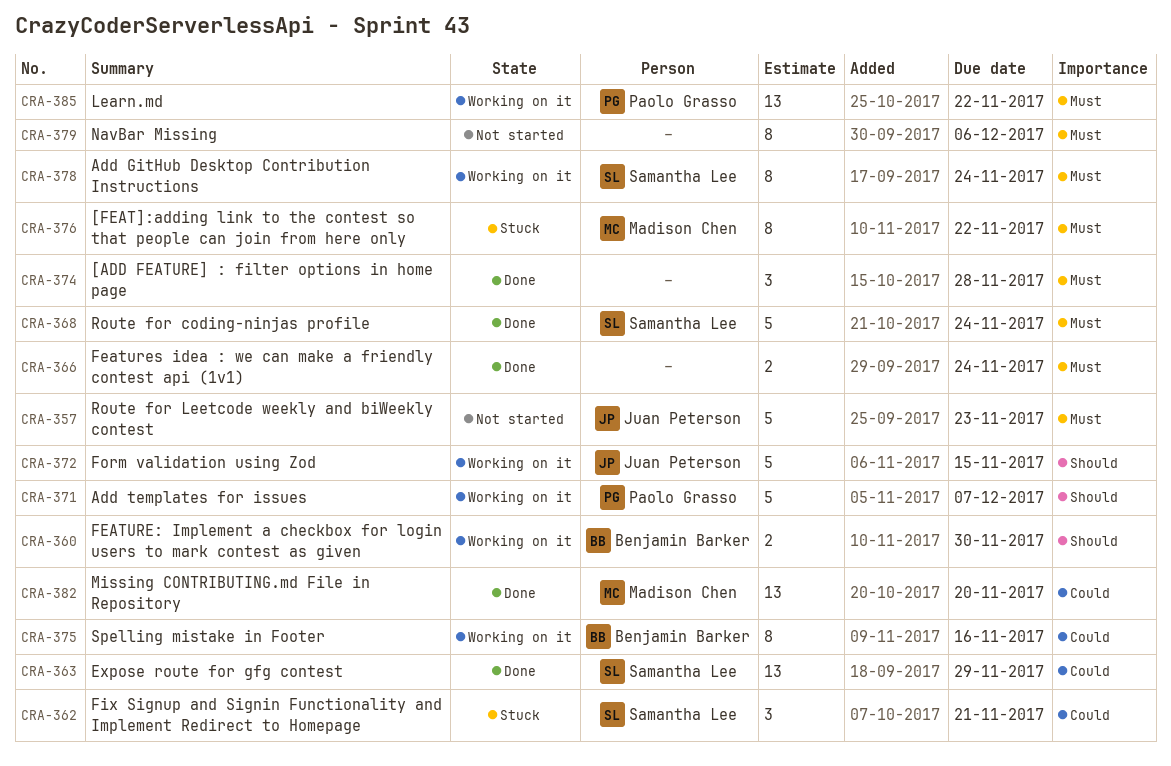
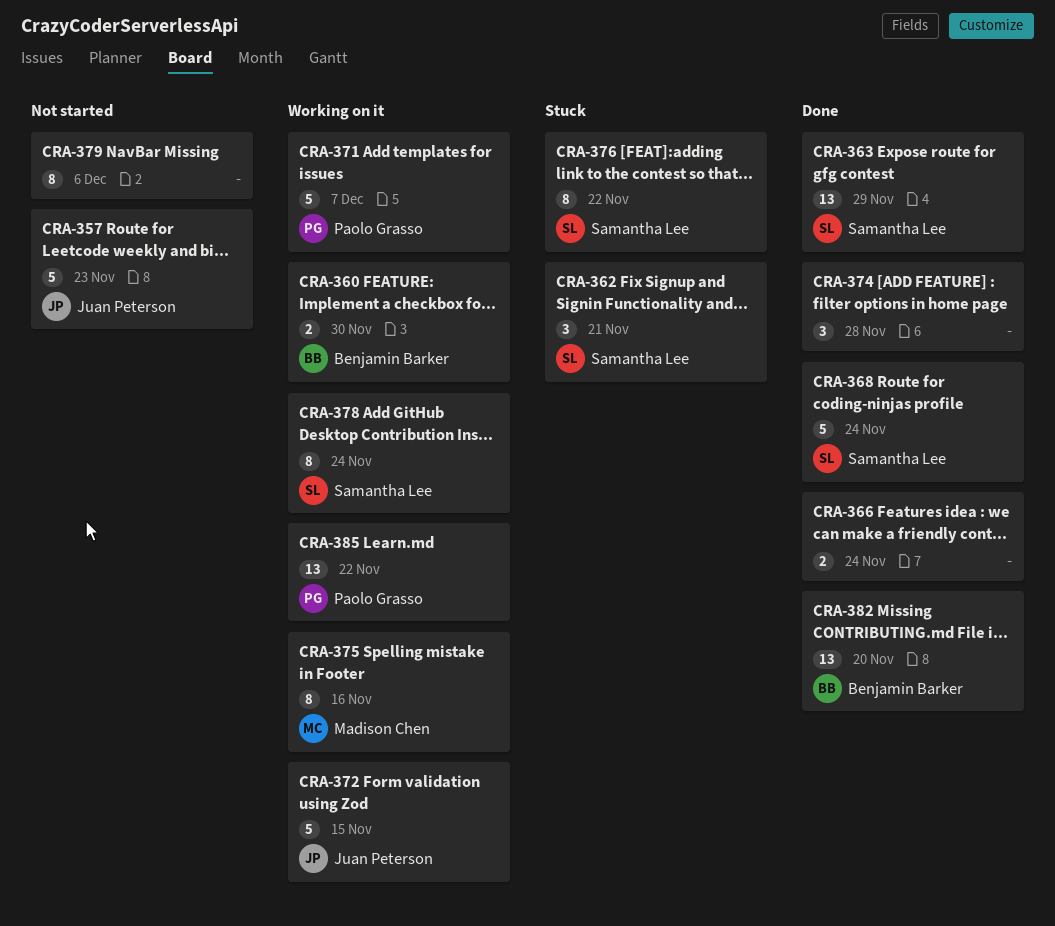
CRA-375, owner: Benjamin Barker -> Madison Chen
CRA-376, owner: Madison Chen -> Samantha Lee
CRA-382, owner: Madison Chen -> Benjamin Barker

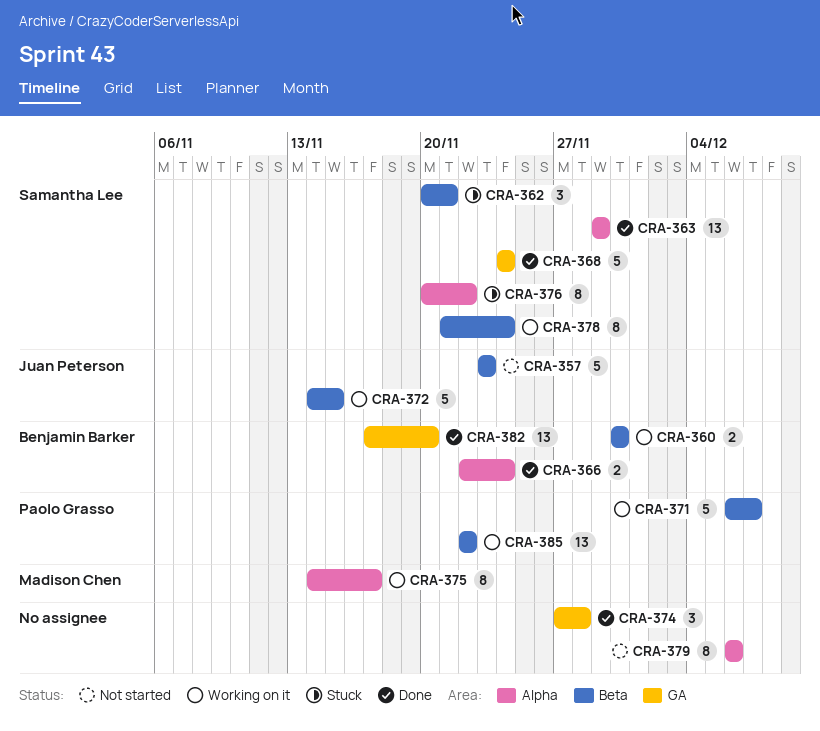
CRA-366, owner: none -> Benjamin Barker
CRA-375, due: Nov 16 -> Nov 17

